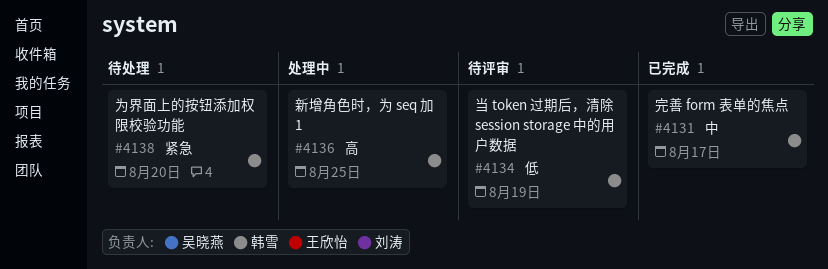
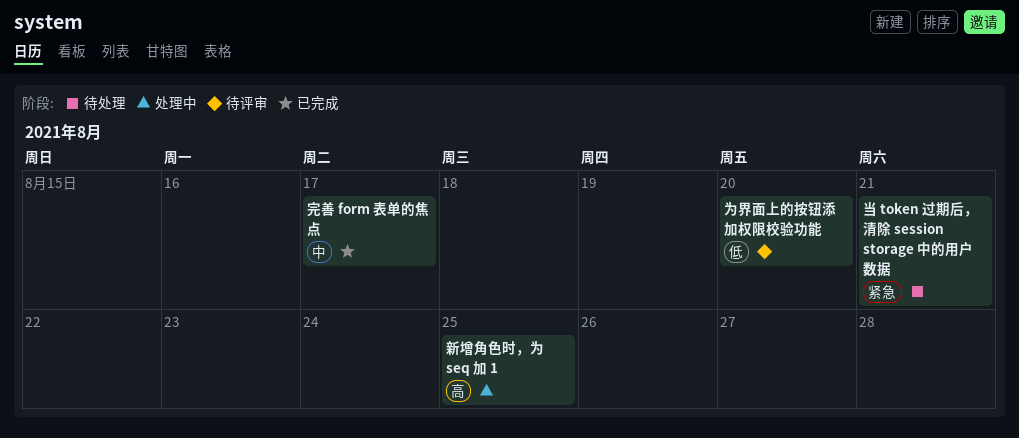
为界面上的按钮添加权限校验功能, status: 待处理 -> 待评审
为界面上的按钮添加权限校验功能, priority: 紧急 -> 低
当 token 过期后，清除 session storage 中的用户数据, status: 待评审 -> 待处理
当 token 过期后，清除 session storage 中的用户数据, priority: 低 -> 紧急
当 token 过期后，清除 session storage 中的用户数据, due: Aug 19 -> Aug 21

